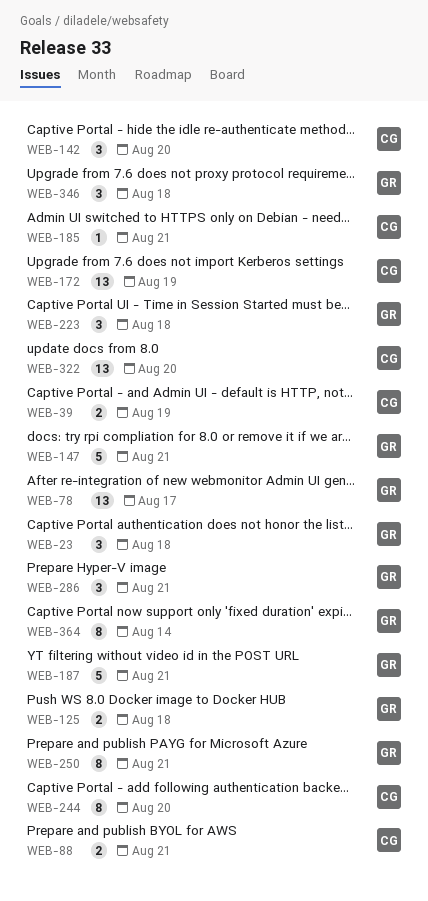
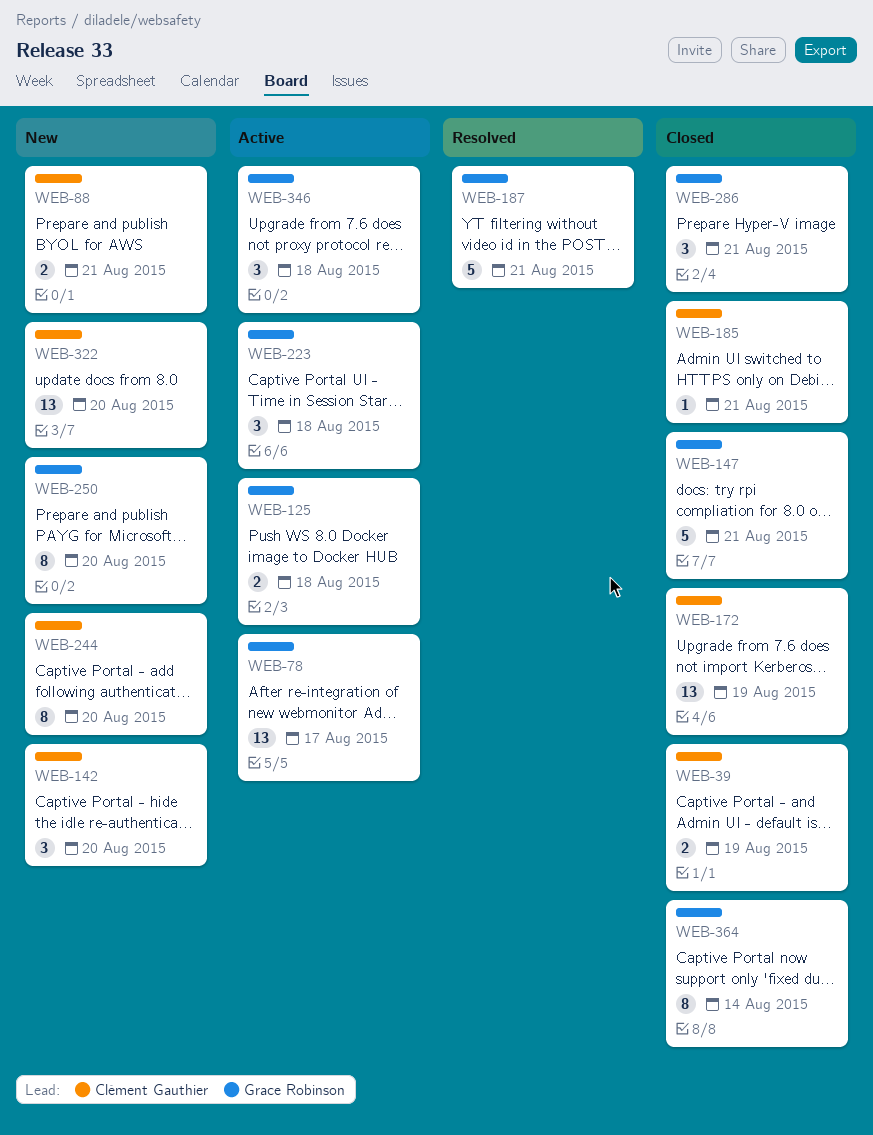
WEB-23: present -> none
WEB-250, due: Aug 21 -> Aug 20

